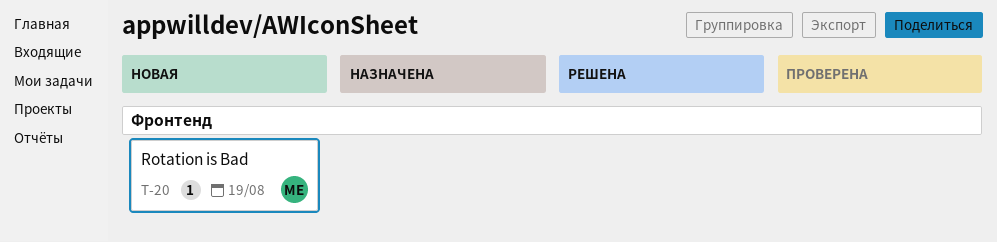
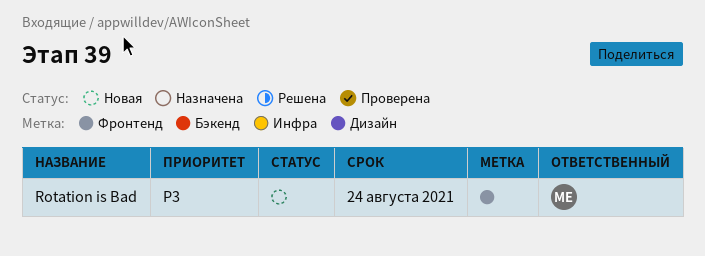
Rotation is Bad, due: Aug 19 -> Aug 24

